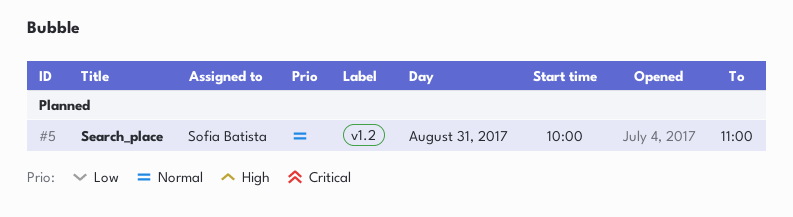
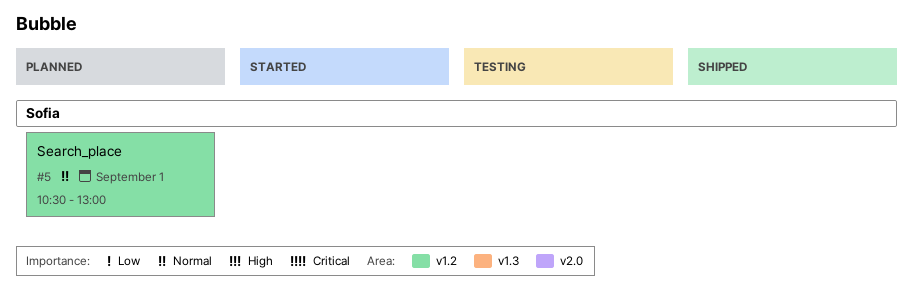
#5, day: Aug 31 -> Sep 1
#5, begins: 10:00 -> 10:30
#5, ends: 11:00 -> 13:00

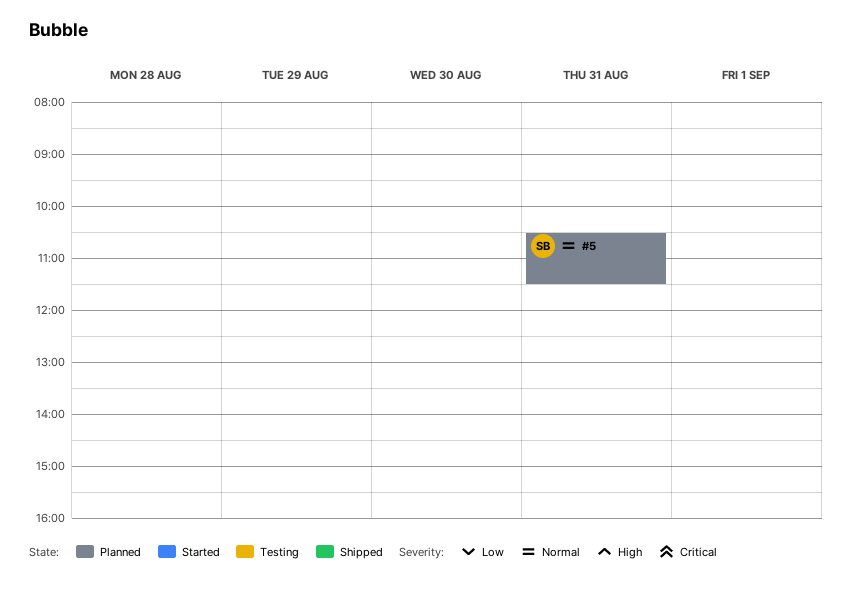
#5, day: Sep 1 -> Aug 31
#5, ends: 13:00 -> 11:30

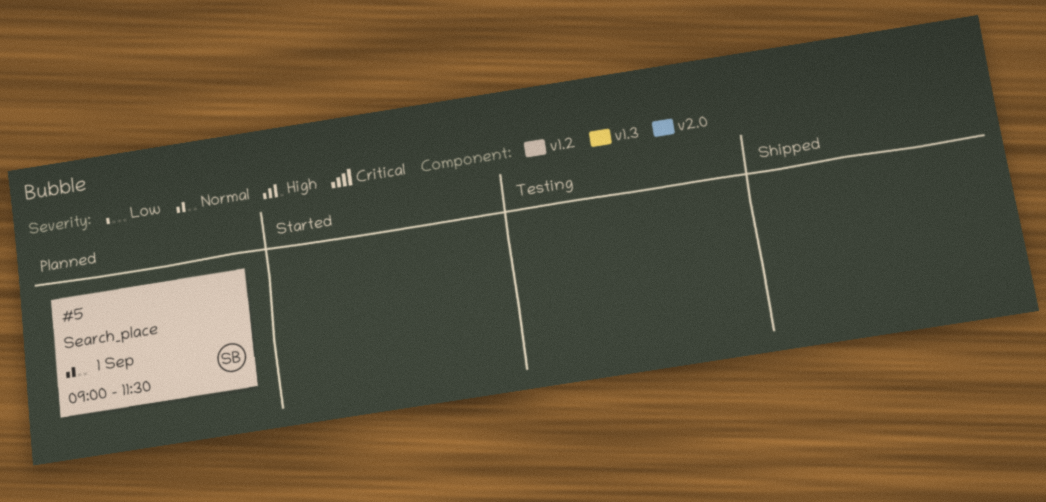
#5, day: Aug 31 -> Sep 1
#5, begins: 10:30 -> 09:00

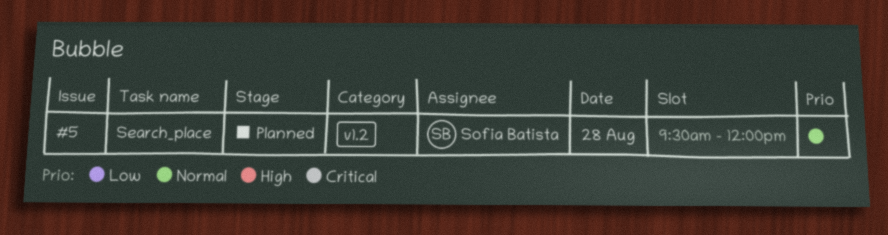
#5, day: Sep 1 -> Aug 28
#5, begins: 09:00 -> 09:30
#5, ends: 11:30 -> 12:00

